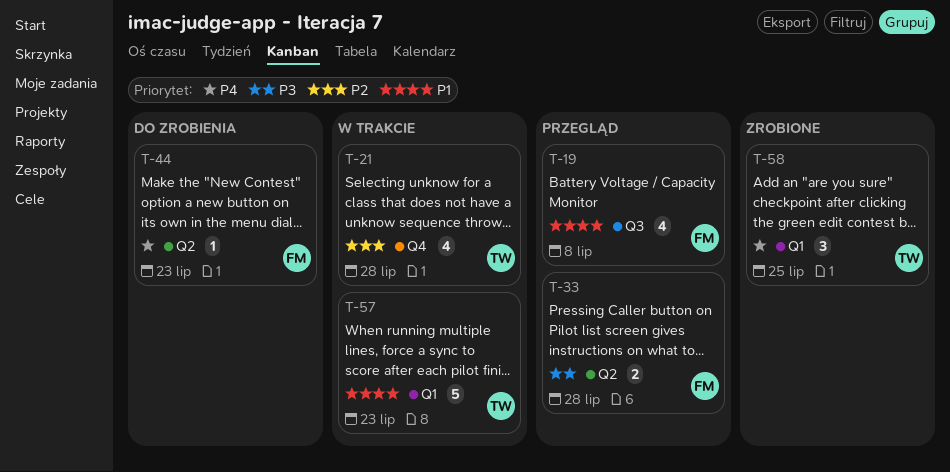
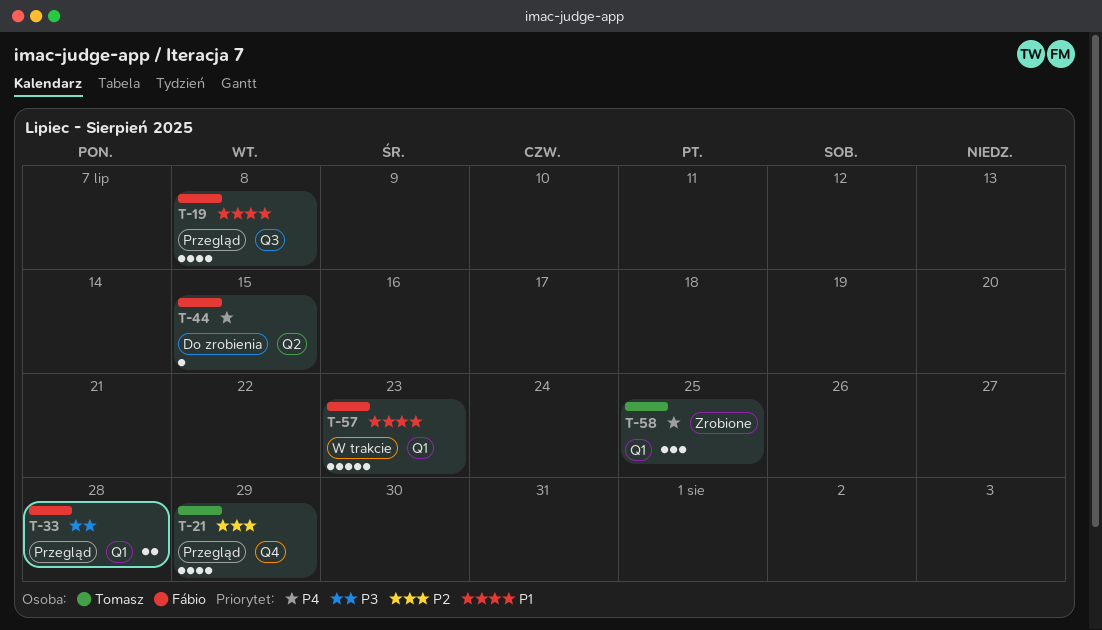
T-21, status: W trakcie -> Przegląd
T-21, due: Jul 28 -> Jul 29
T-33, label: Q2 -> Q1
T-44, due: Jul 23 -> Jul 15
T-57, owner: Tomasz -> Fábio

